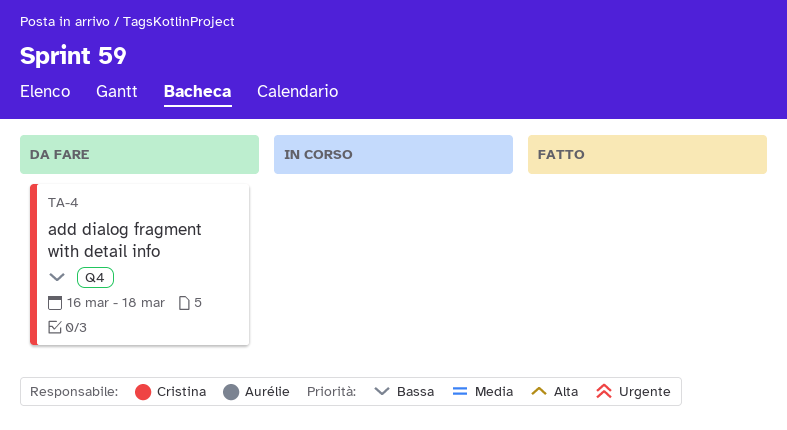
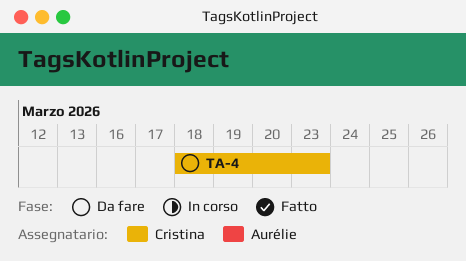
TA-4, start: Mar 16 -> Mar 18
TA-4, due: Mar 18 -> Mar 23

